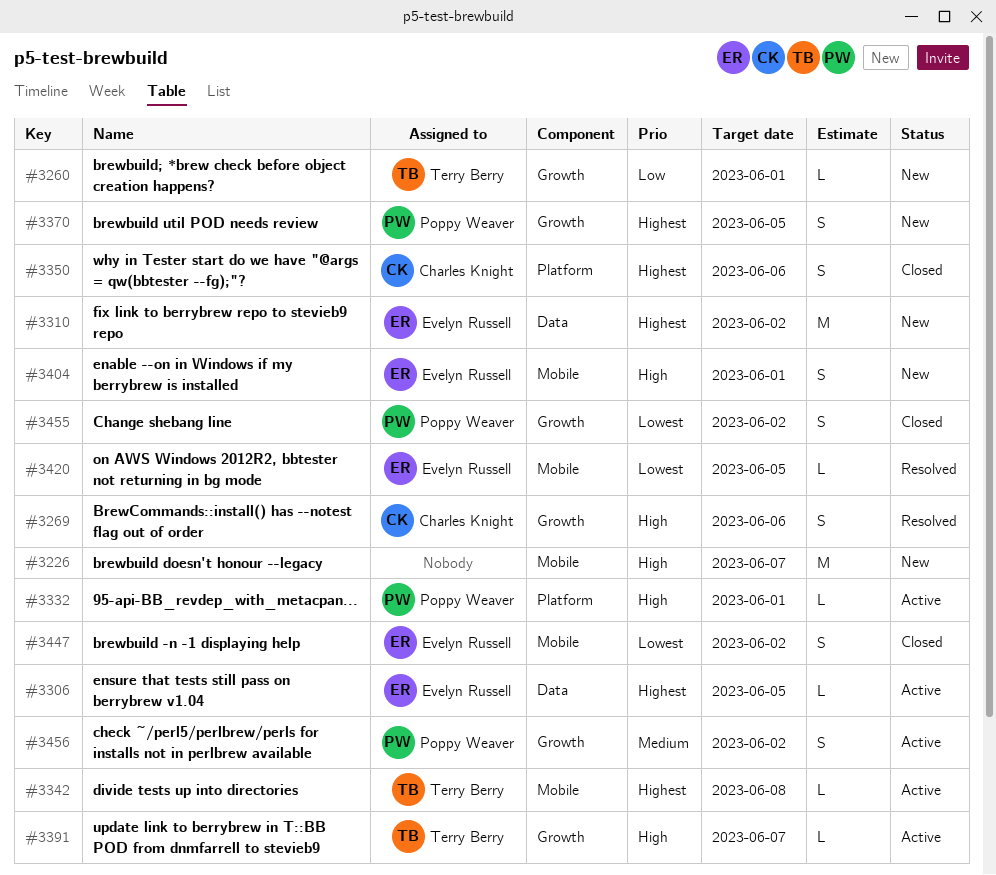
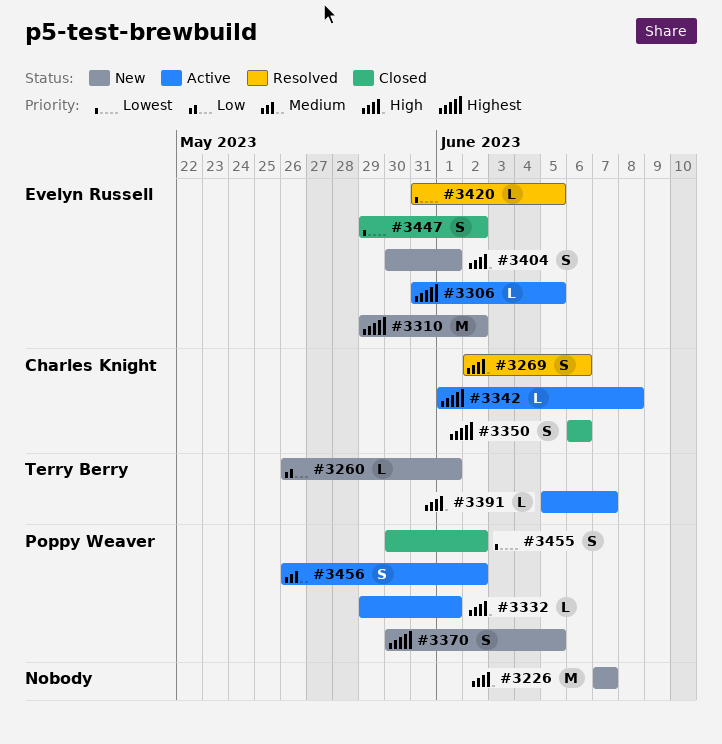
#3342, owner: Terry Berry -> Charles Knight

